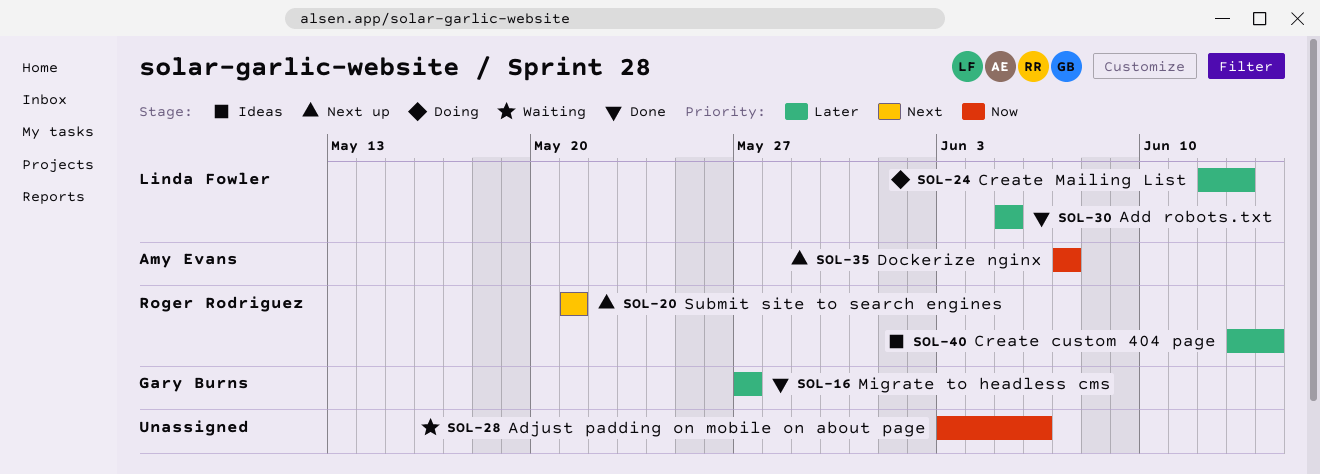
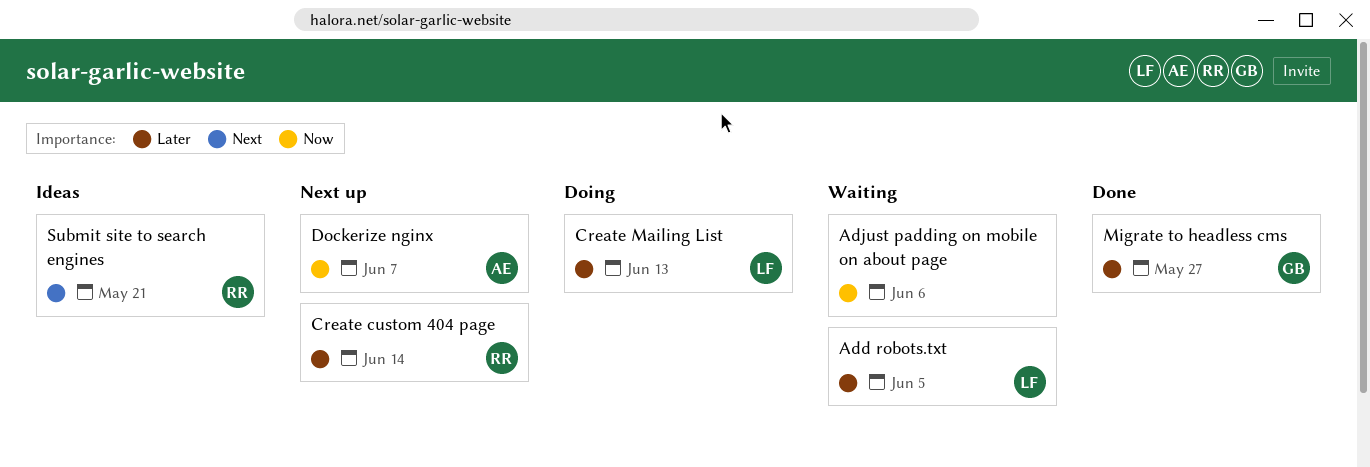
Add robots.txt, status: Done -> Waiting
Create custom 404 page, status: Ideas -> Next up
Submit site to search engines, status: Next up -> Ideas

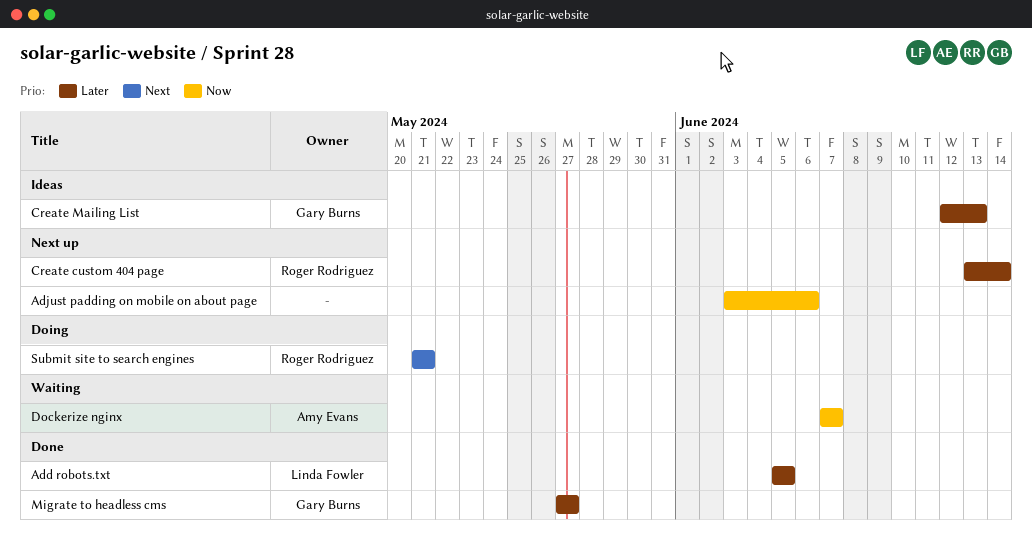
Add robots.txt, status: Waiting -> Done
Adjust padding on mobile on about page, status: Waiting -> Next up
Create Mailing List, status: Doing -> Ideas
Create Mailing List, owner: Linda Fowler -> Gary Burns
Dockerize nginx, status: Next up -> Waiting
Submit site to search engines, status: Ideas -> Doing

